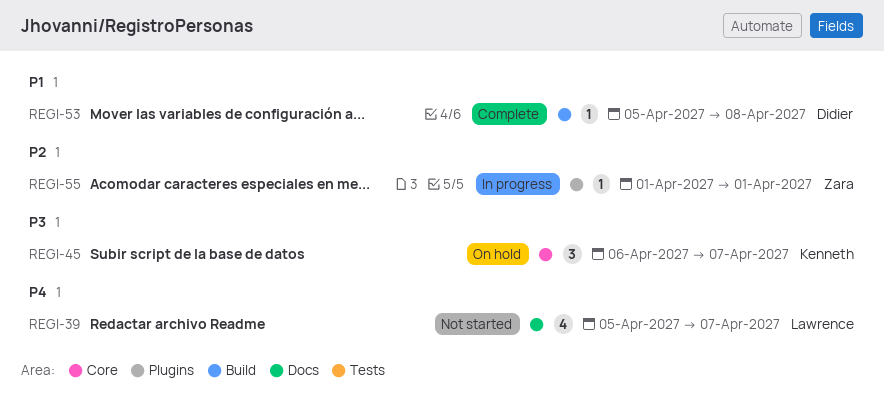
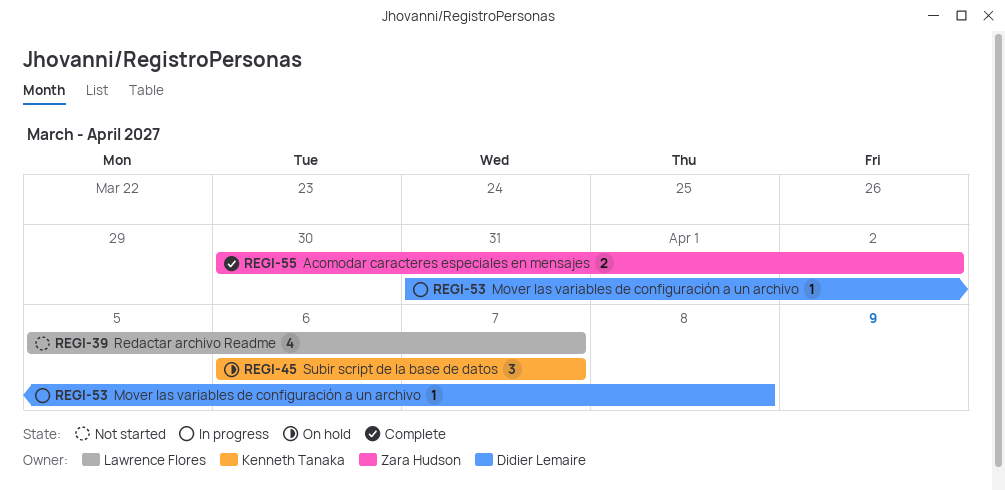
REGI-53, status: Complete -> In progress
REGI-53, start: Apr 5 -> Mar 31
REGI-55, status: In progress -> Complete
REGI-55, estimate: 1 -> 2
REGI-55, start: Apr 1 -> Mar 30
REGI-55, due: Apr 1 -> Apr 2

